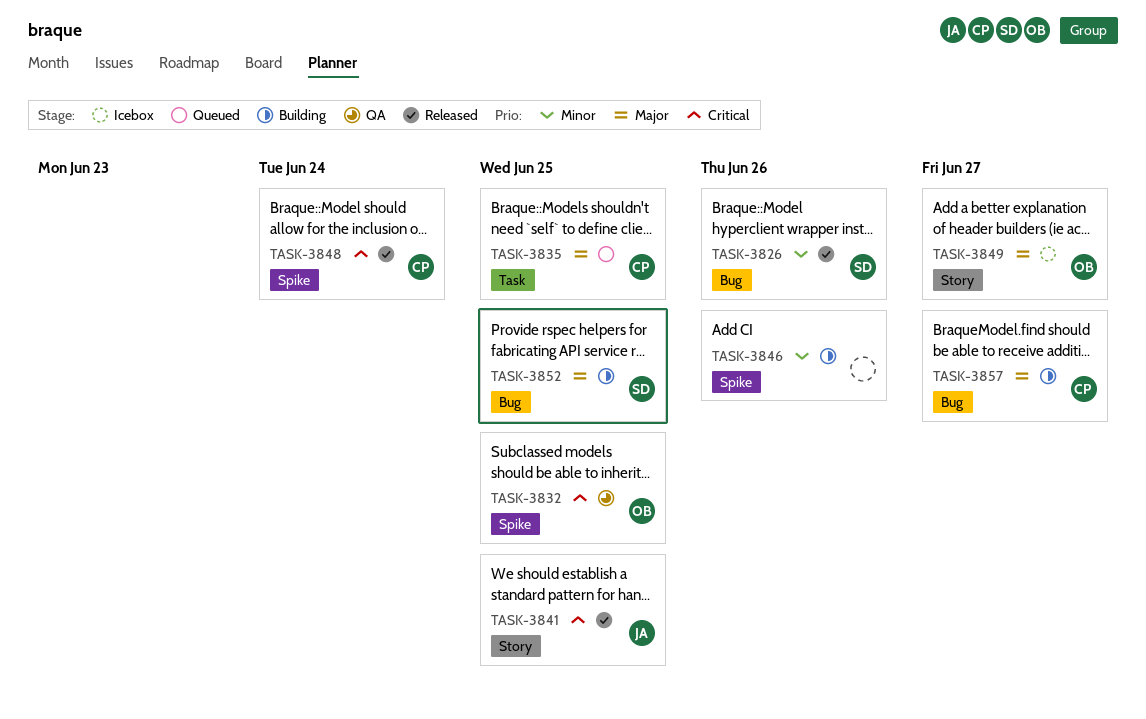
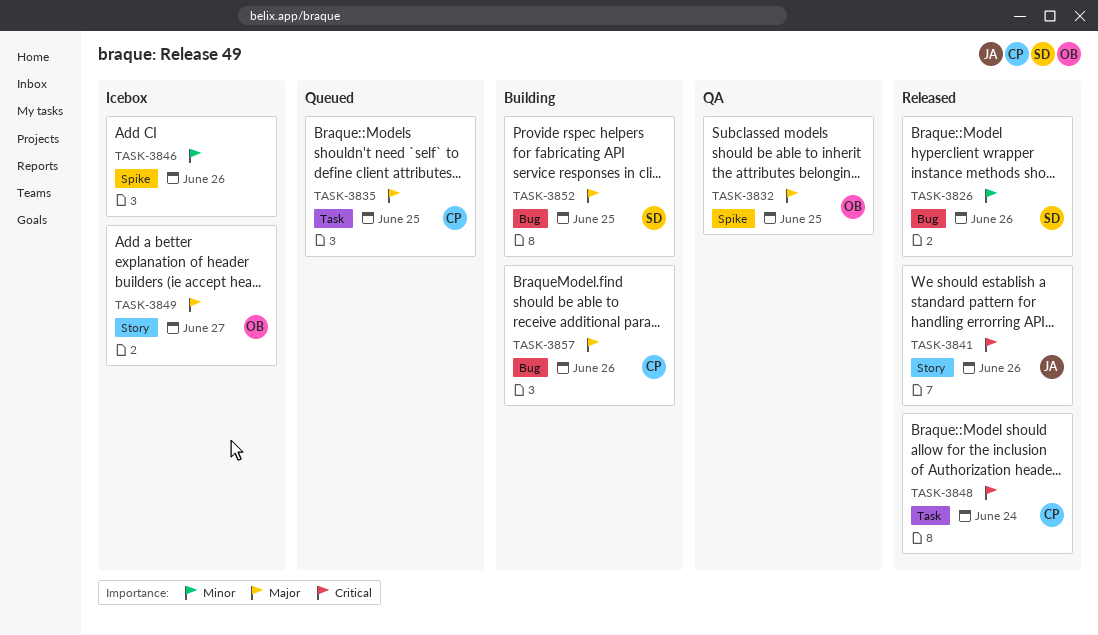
TASK-3832, priority: Critical -> Major
TASK-3841, due: Jun 25 -> Jun 26
TASK-3846, status: Building -> Icebox
TASK-3848, label: Spike -> Task
TASK-3857, due: Jun 27 -> Jun 26

